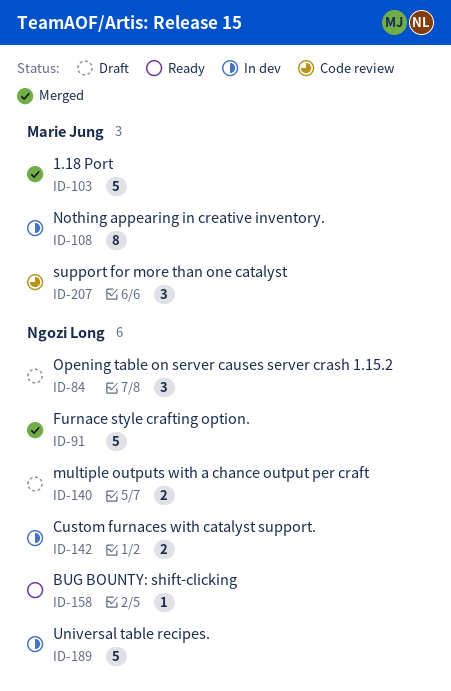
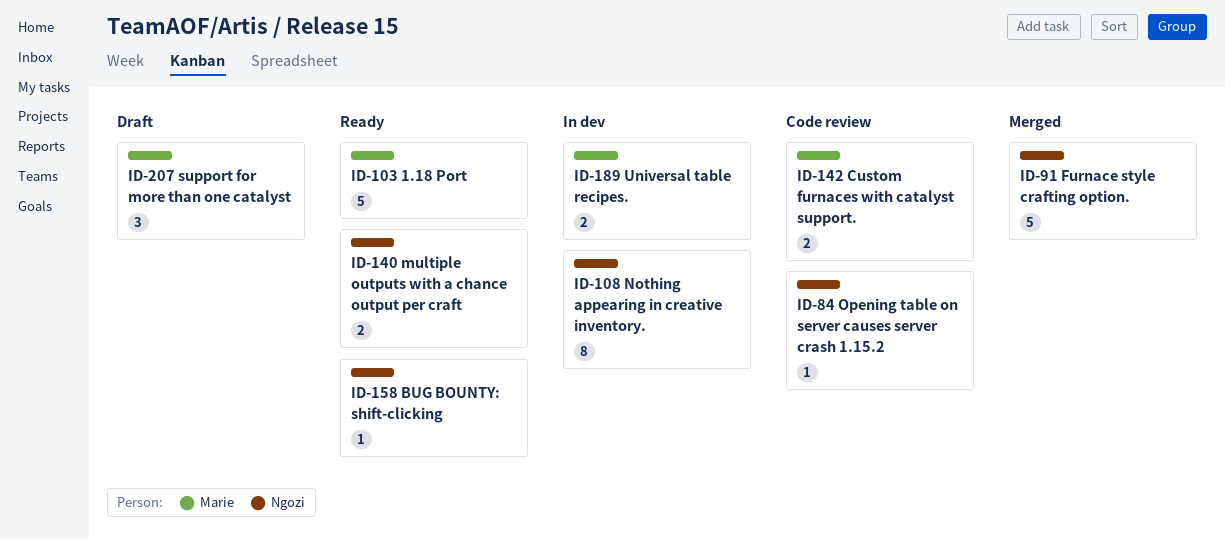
ID-84, status: Draft -> Code review
ID-84, estimate: 3 -> 1
ID-103, status: Merged -> Ready
ID-108, owner: Marie Jung -> Ngozi Long
ID-140, status: Draft -> Ready
ID-142, status: In dev -> Code review
ID-142, owner: Ngozi Long -> Marie Jung
ID-189, owner: Ngozi Long -> Marie Jung
ID-189, estimate: 5 -> 2
ID-207, status: Code review -> Draft

